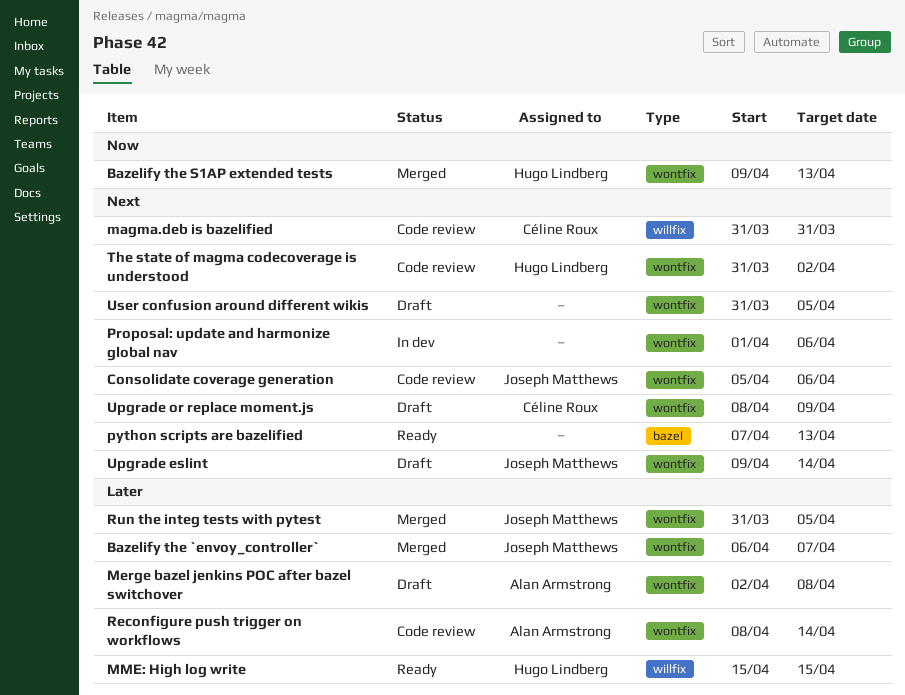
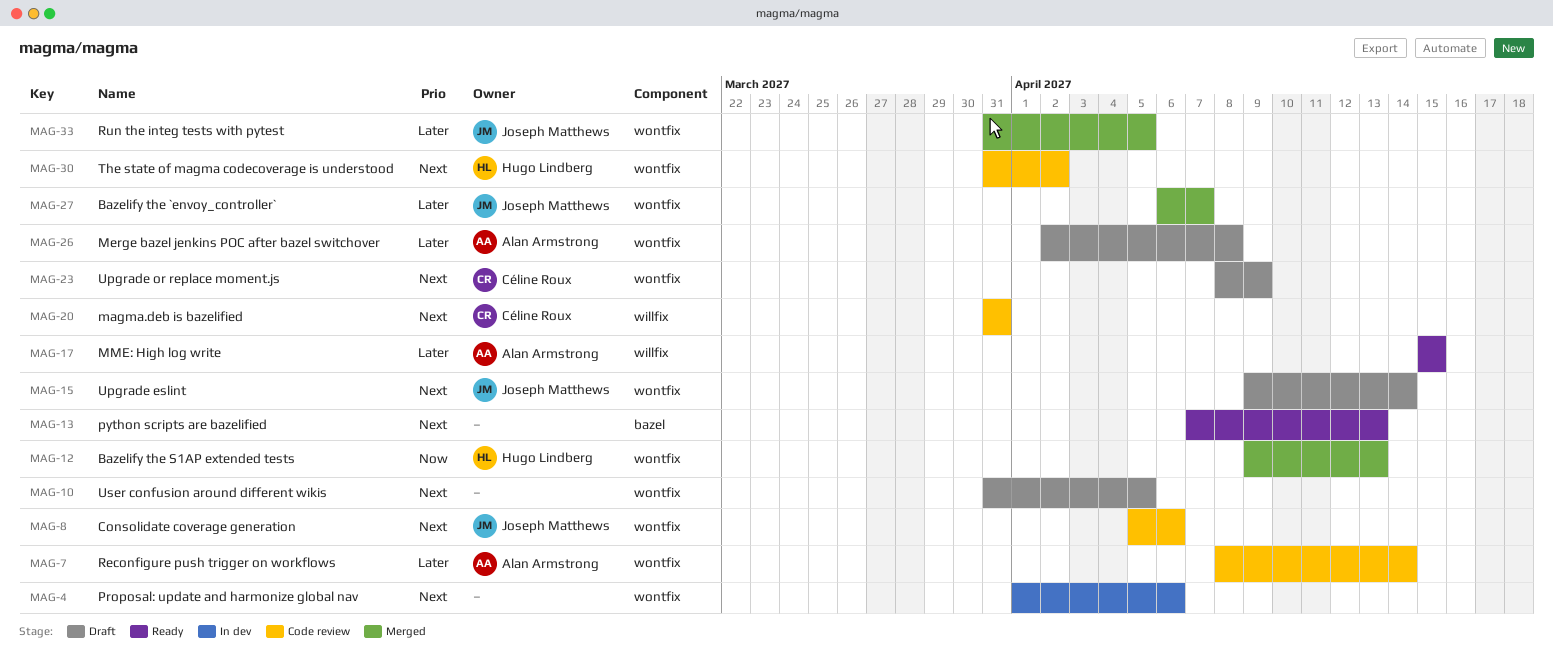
MME: High log write, owner: Hugo Lindberg -> Alan Armstrong

